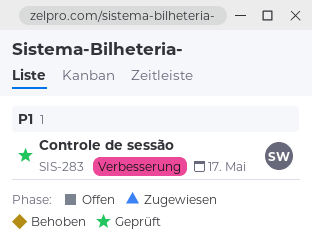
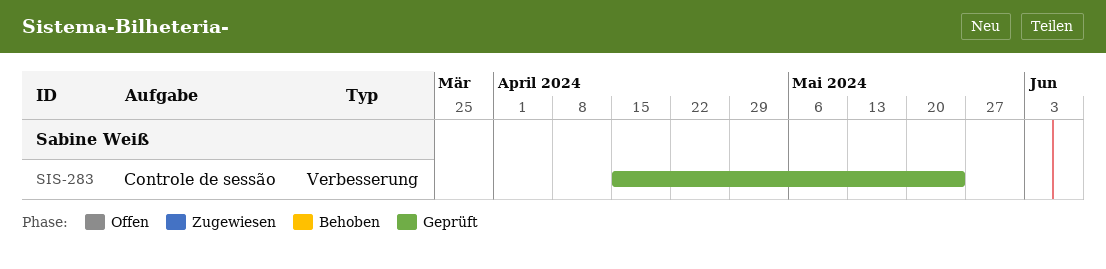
SIS-283, due: May 17 -> May 24

